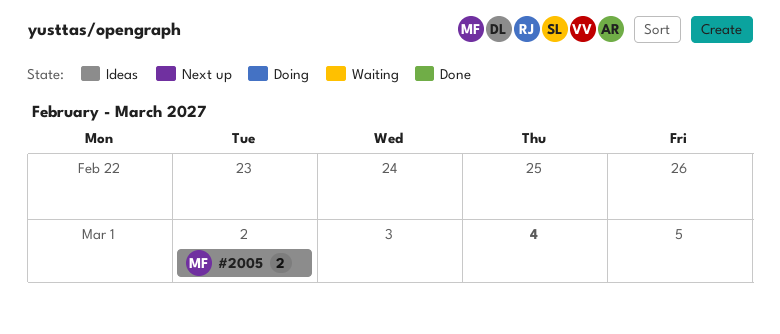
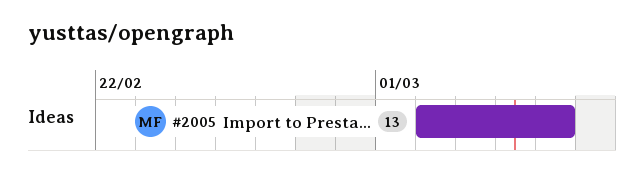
#2005, estimate: 2 -> 13
#2005, due: Mar 2 -> Mar 5

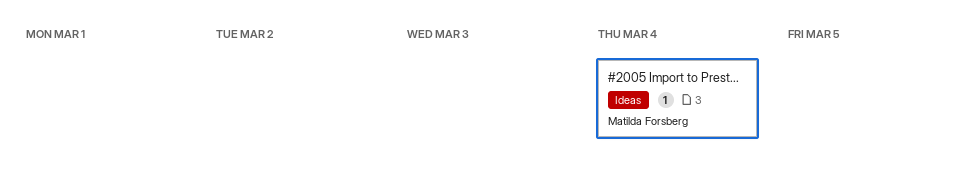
#2005, estimate: 13 -> 1
#2005, due: Mar 5 -> Mar 4

